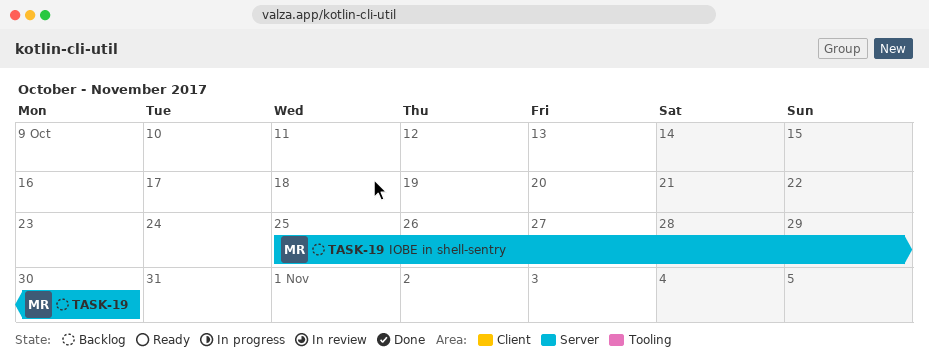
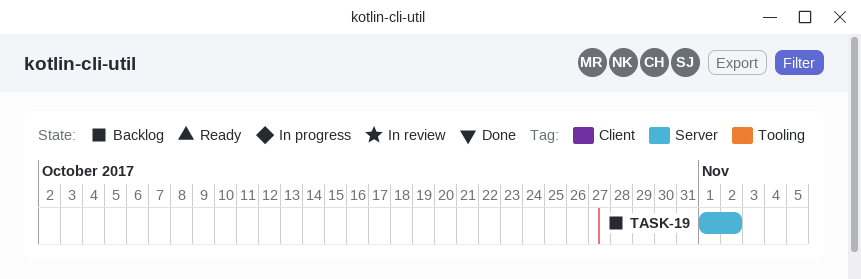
TASK-19, start: Oct 25 -> Nov 1
TASK-19, due: Oct 30 -> Nov 2

